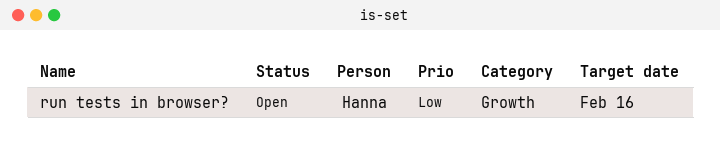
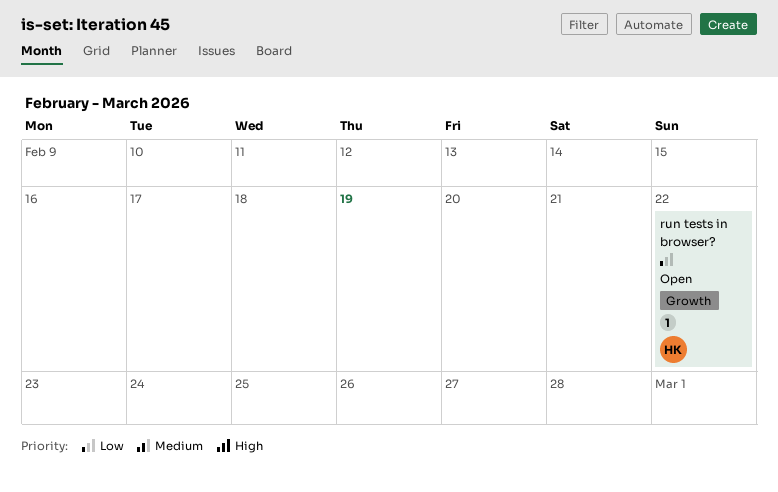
run tests in browser?, due: Feb 16 -> Feb 22

